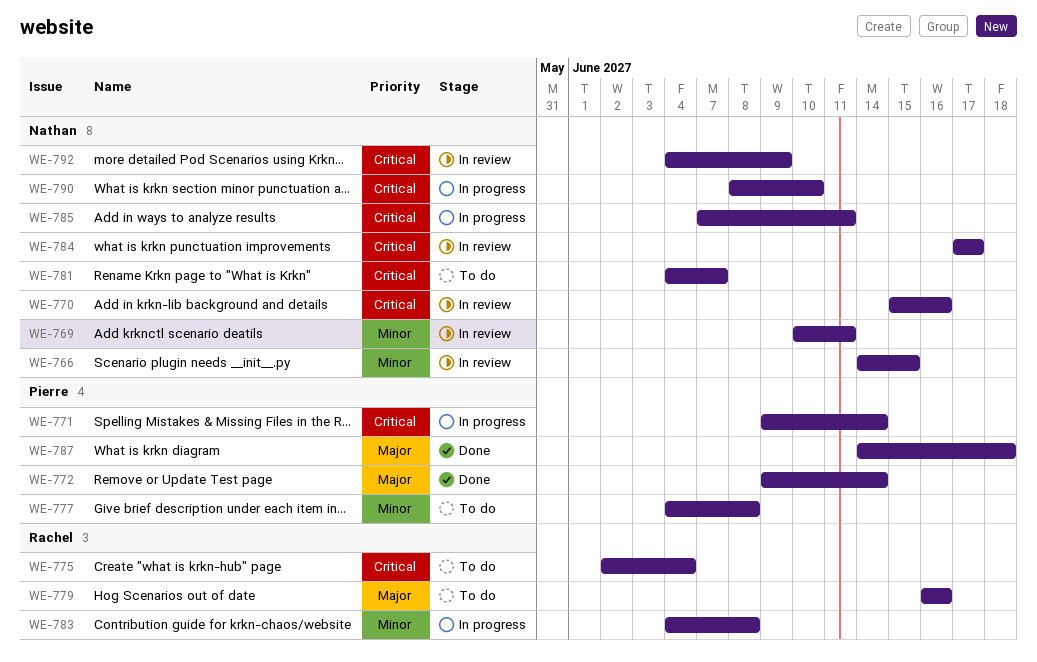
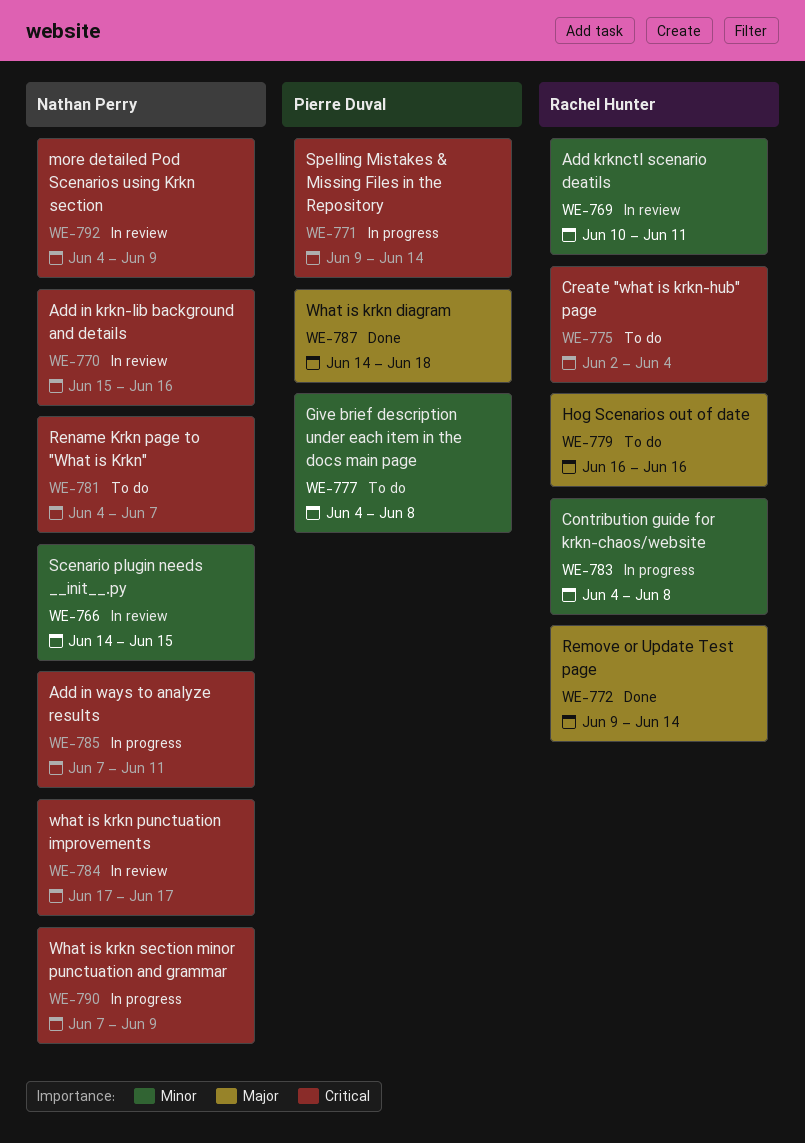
WE-769, owner: Nathan Perry -> Rachel Hunter
WE-772, owner: Pierre Duval -> Rachel Hunter
WE-790, start: Jun 8 -> Jun 7
WE-790, due: Jun 10 -> Jun 9

